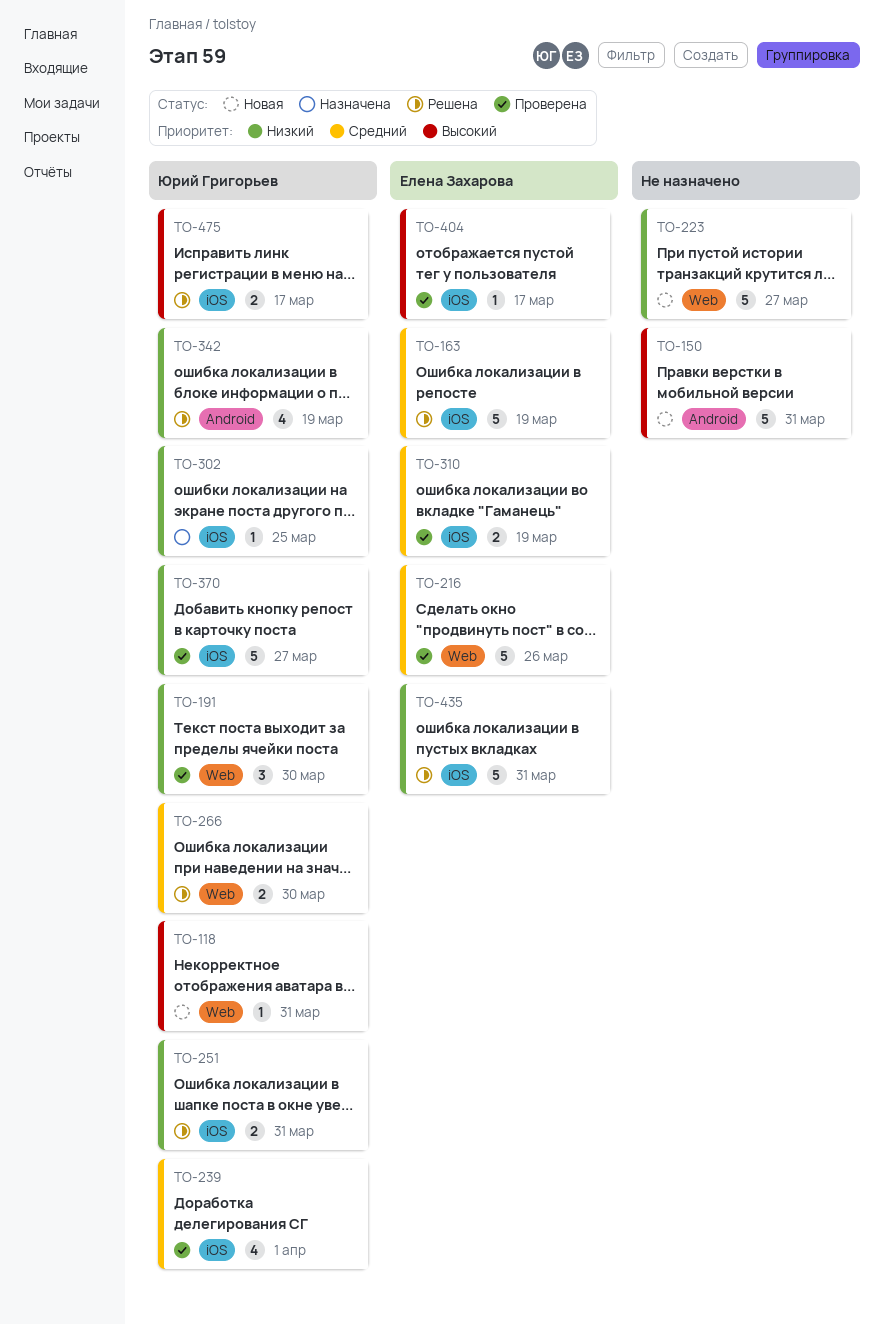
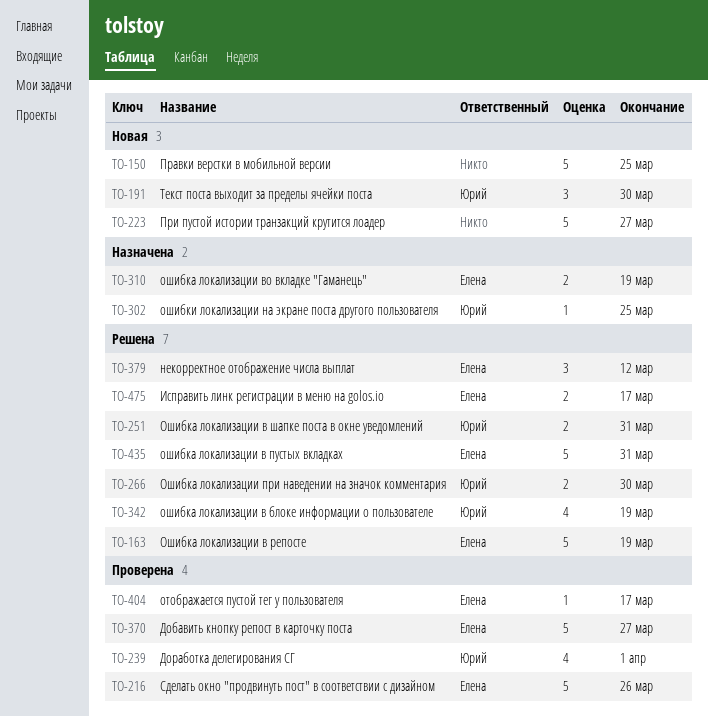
TO-118: present -> none
TO-150, due: Mar 31 -> Mar 25
TO-191, status: Проверена -> Новая
TO-310, status: Проверена -> Назначена
TO-370, owner: Юрий Григорьев -> Елена Захарова
TO-379: none -> present
TO-475, owner: Юрий Григорьев -> Елена Захарова

